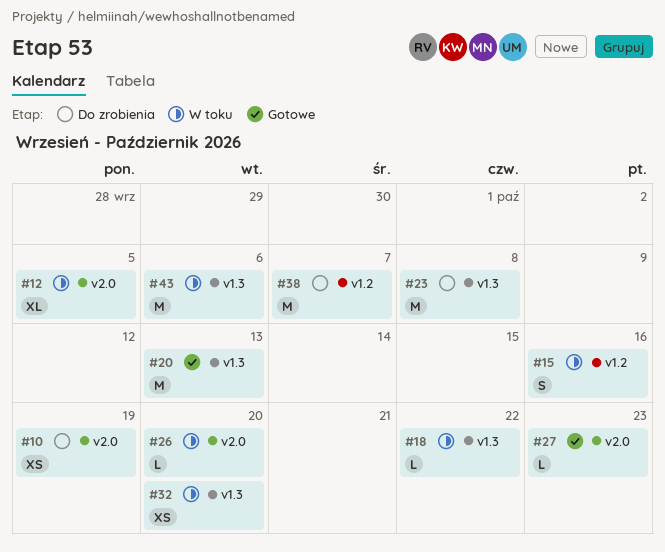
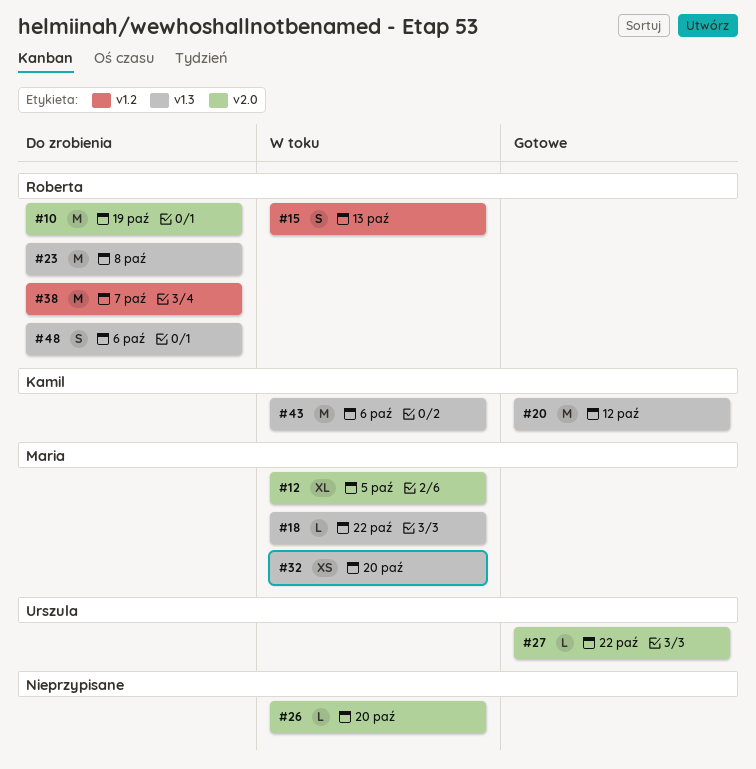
#10, estimate: XS -> M
#15, due: Oct 16 -> Oct 13
#20, due: Oct 13 -> Oct 12
#27, due: Oct 23 -> Oct 22
#48: none -> present

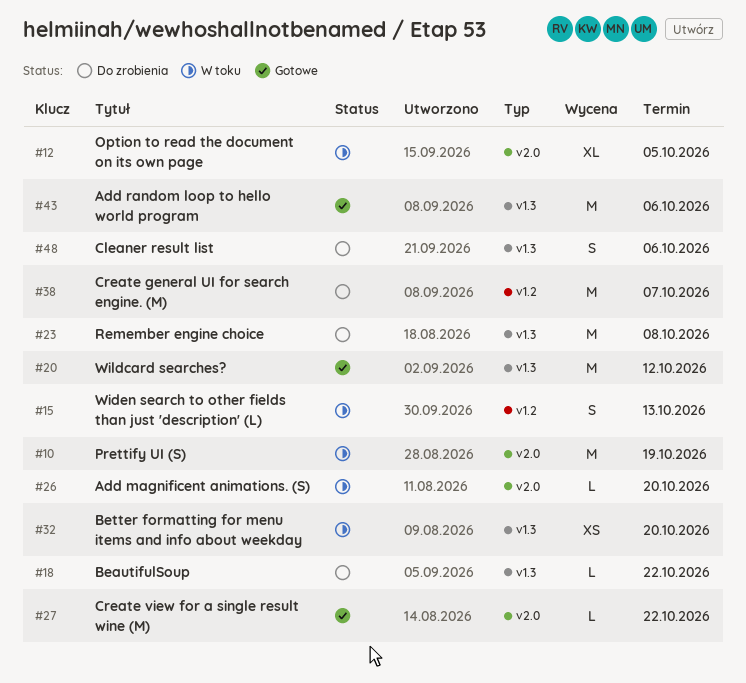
#10, status: Do zrobienia -> W toku
#18, status: W toku -> Do zrobienia
#43, status: W toku -> Gotowe

